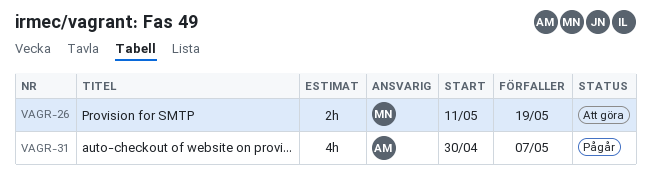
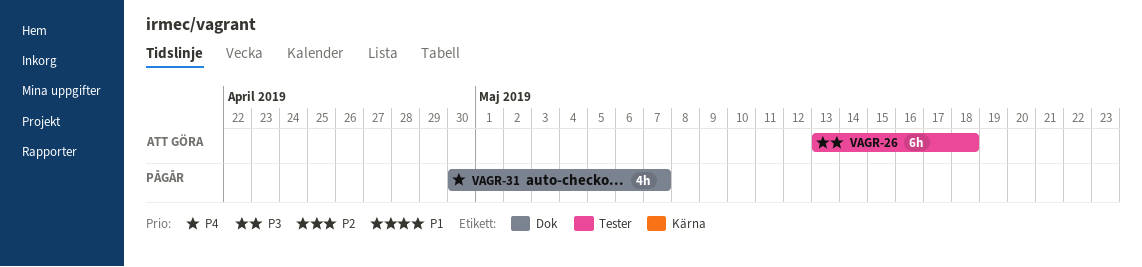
VAGR-26, estimate: 2h -> 6h
VAGR-26, start: May 11 -> May 13
VAGR-26, due: May 19 -> May 18

